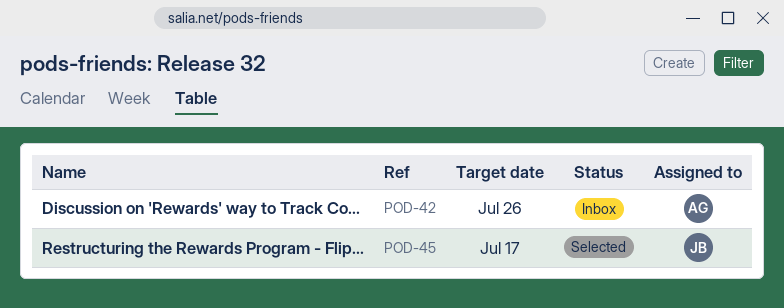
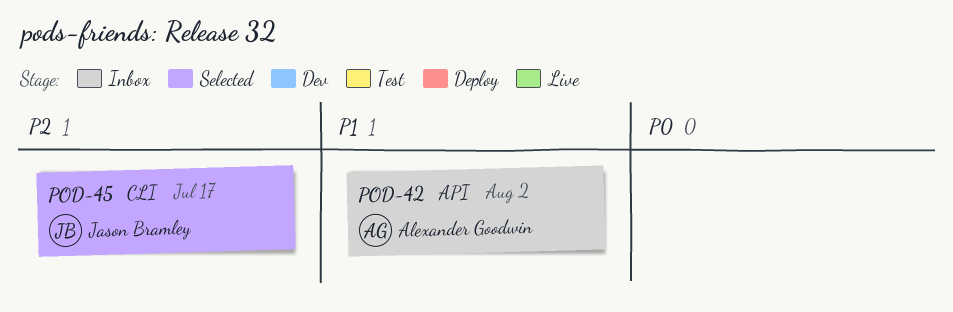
POD-42, due: Jul 26 -> Aug 2

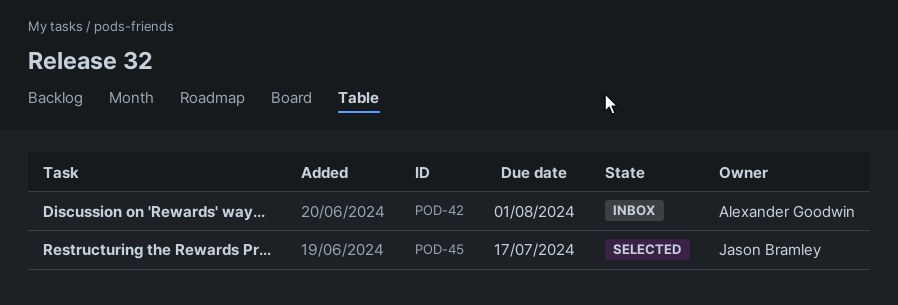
POD-42, due: Aug 2 -> Aug 1

